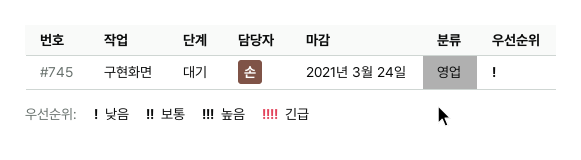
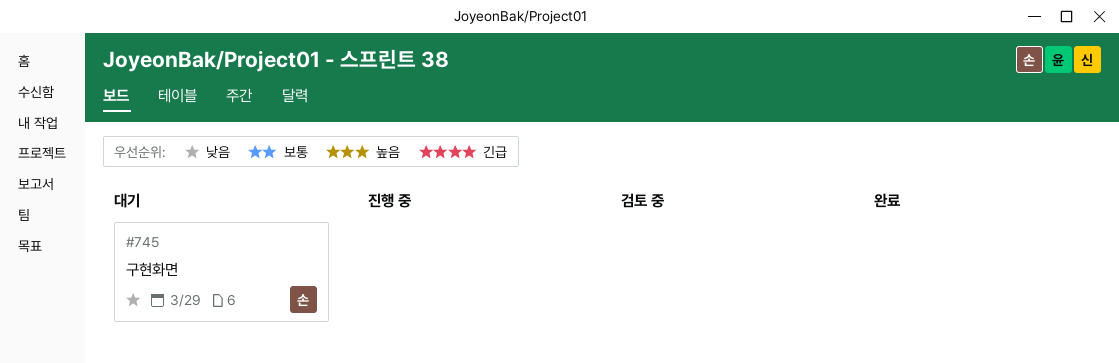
#745, due: Mar 24 -> Mar 29

